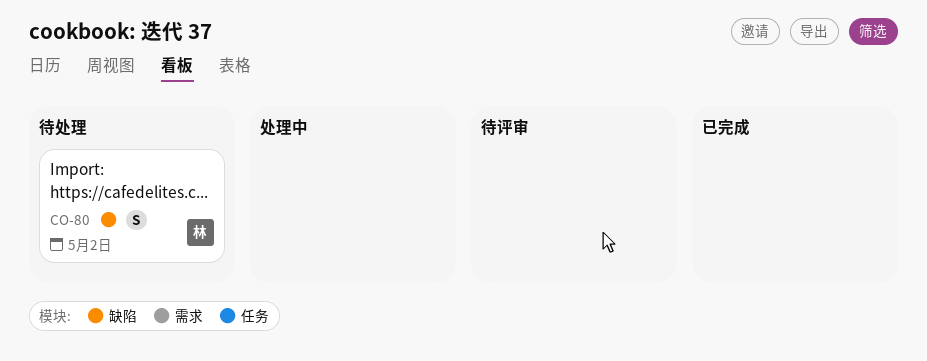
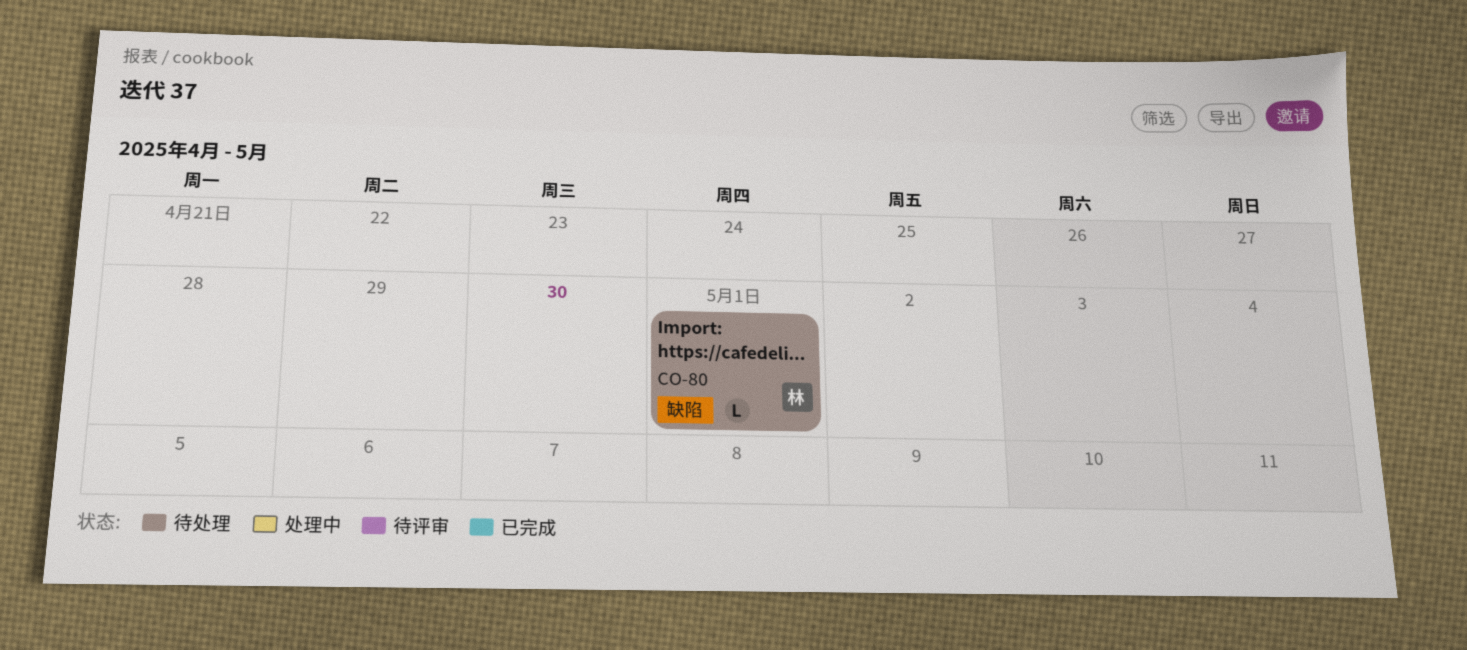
CO-80, estimate: S -> L
CO-80, due: May 2 -> May 1

